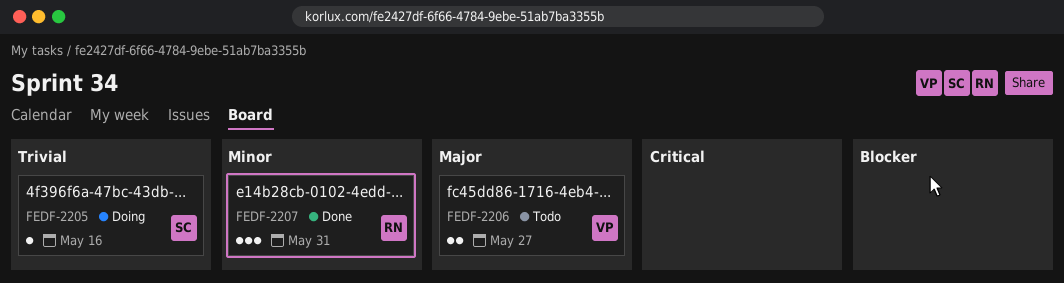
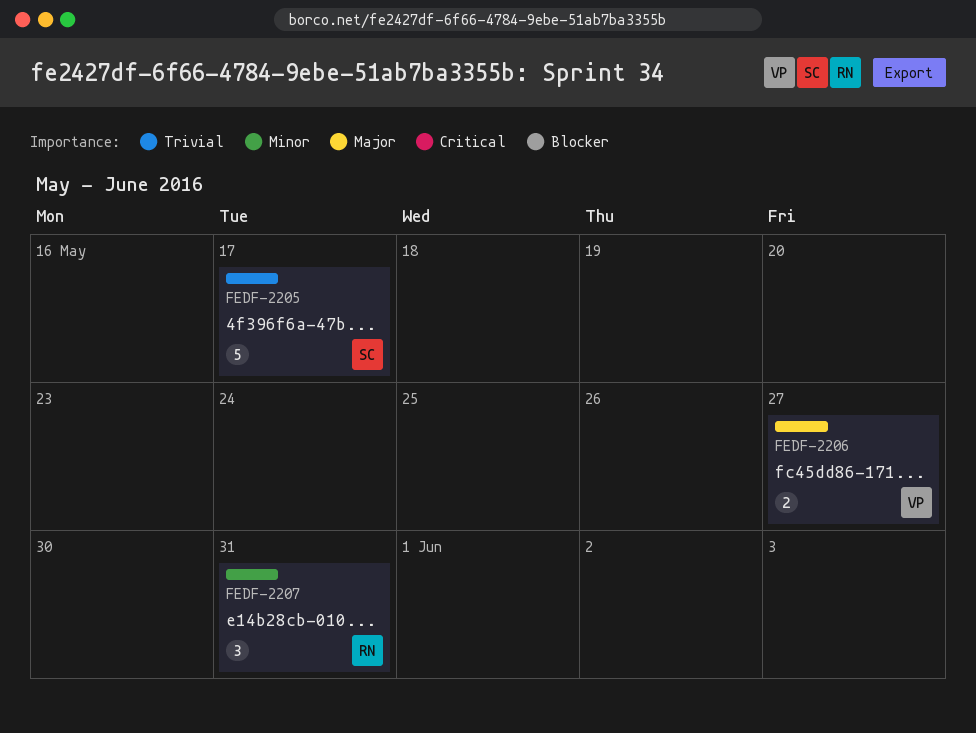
FEDF-2205, estimate: 1 -> 5
FEDF-2205, due: May 16 -> May 17

